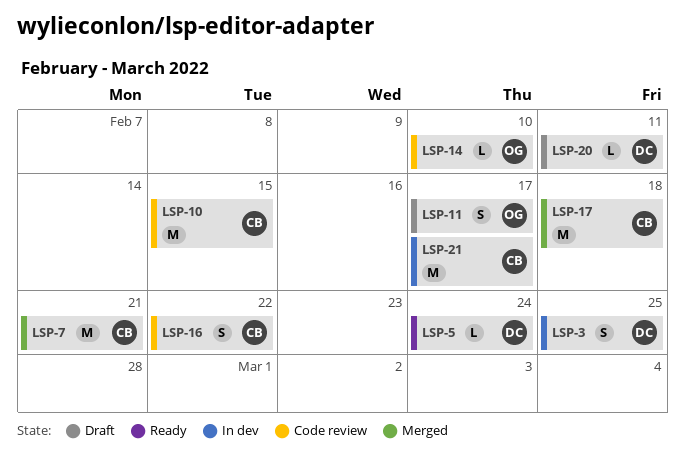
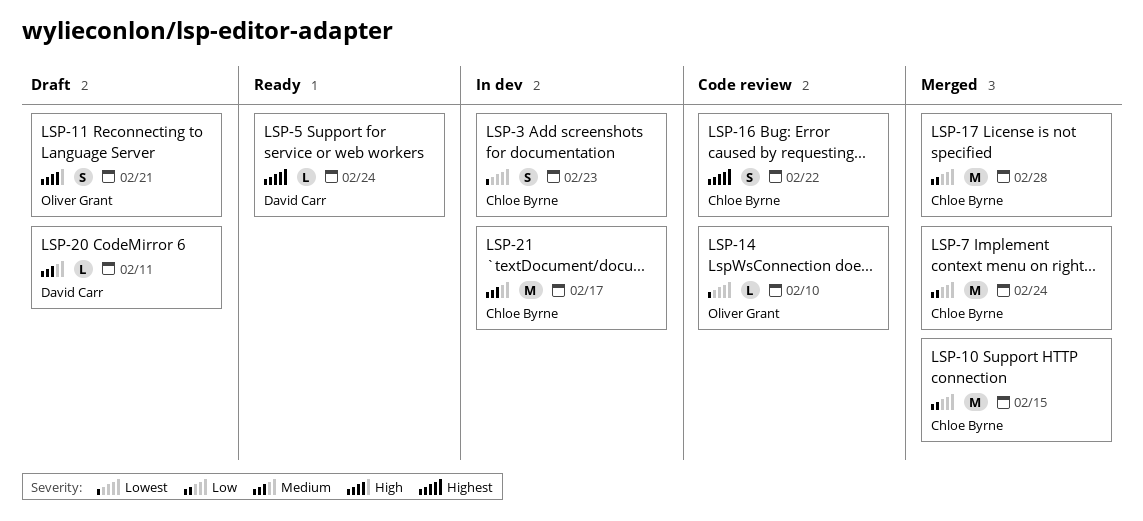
LSP-3, owner: David Carr -> Chloe Byrne
LSP-3, due: Feb 25 -> Feb 23
LSP-7, due: Feb 21 -> Feb 24
LSP-10, status: Code review -> Merged
LSP-11, due: Feb 17 -> Feb 21
LSP-17, due: Feb 18 -> Feb 28

